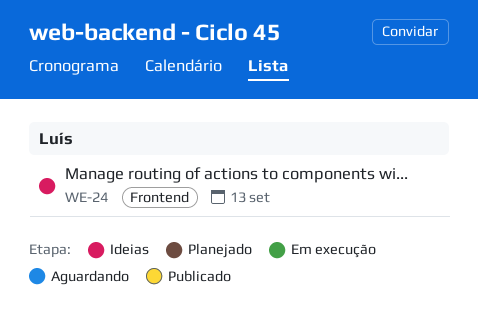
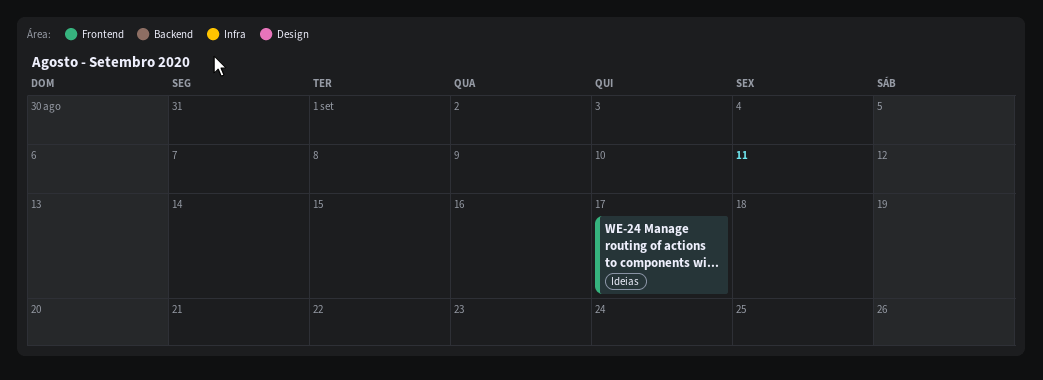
WE-24, due: Sep 13 -> Sep 17

